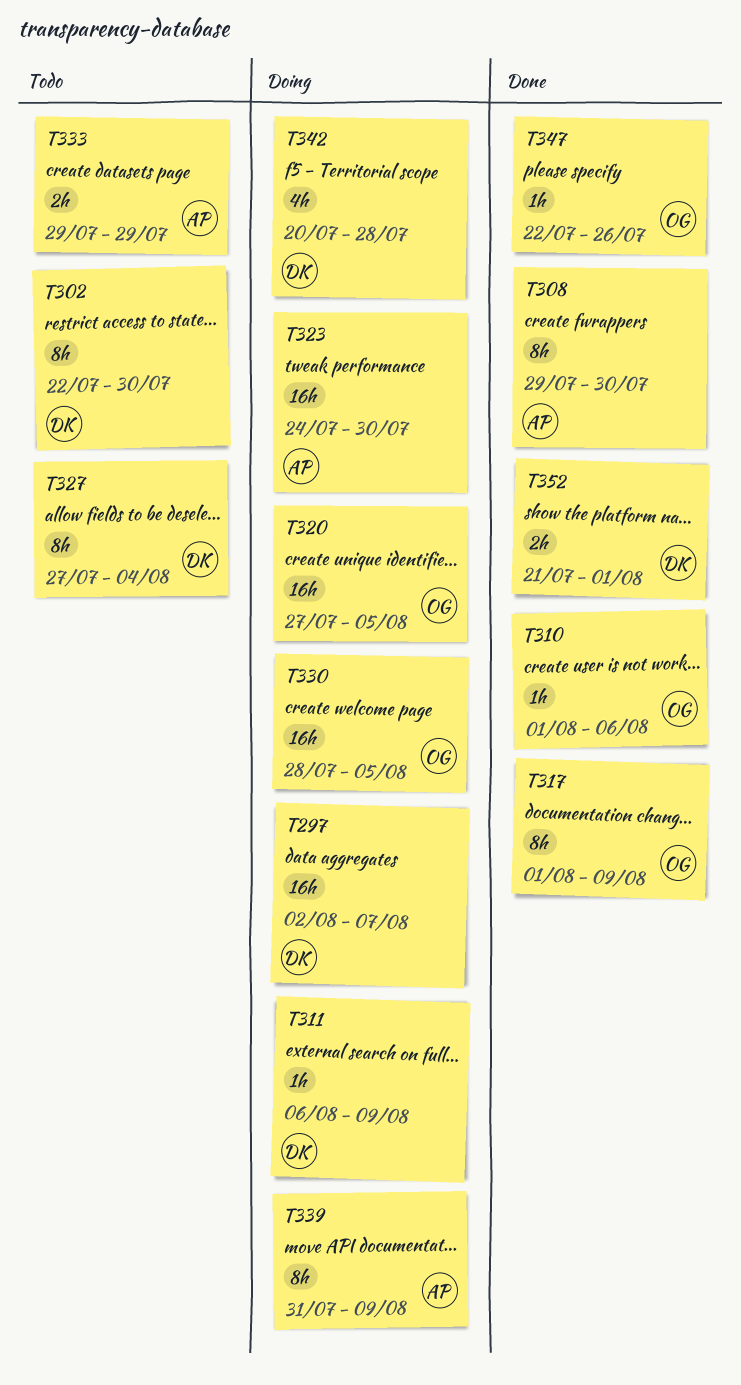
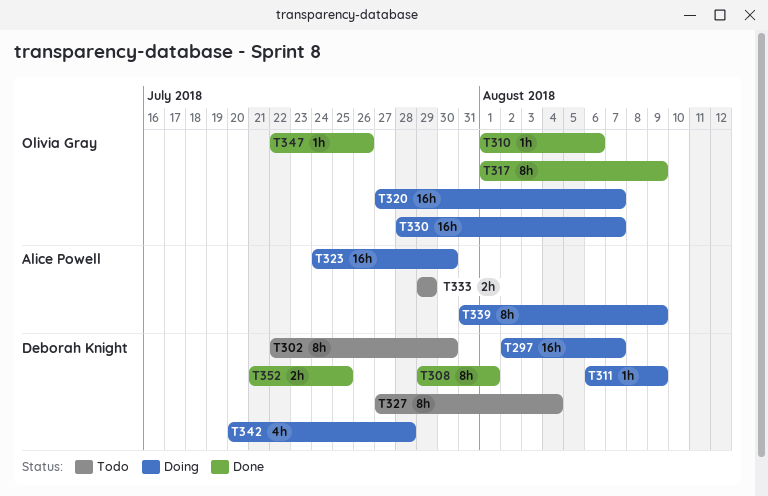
T308, owner: Alice Powell -> Deborah Knight
T308, due: Jul 30 -> Aug 1
T320, due: Aug 5 -> Aug 7
T330, due: Aug 5 -> Aug 7
T352, due: Aug 1 -> Jul 25

